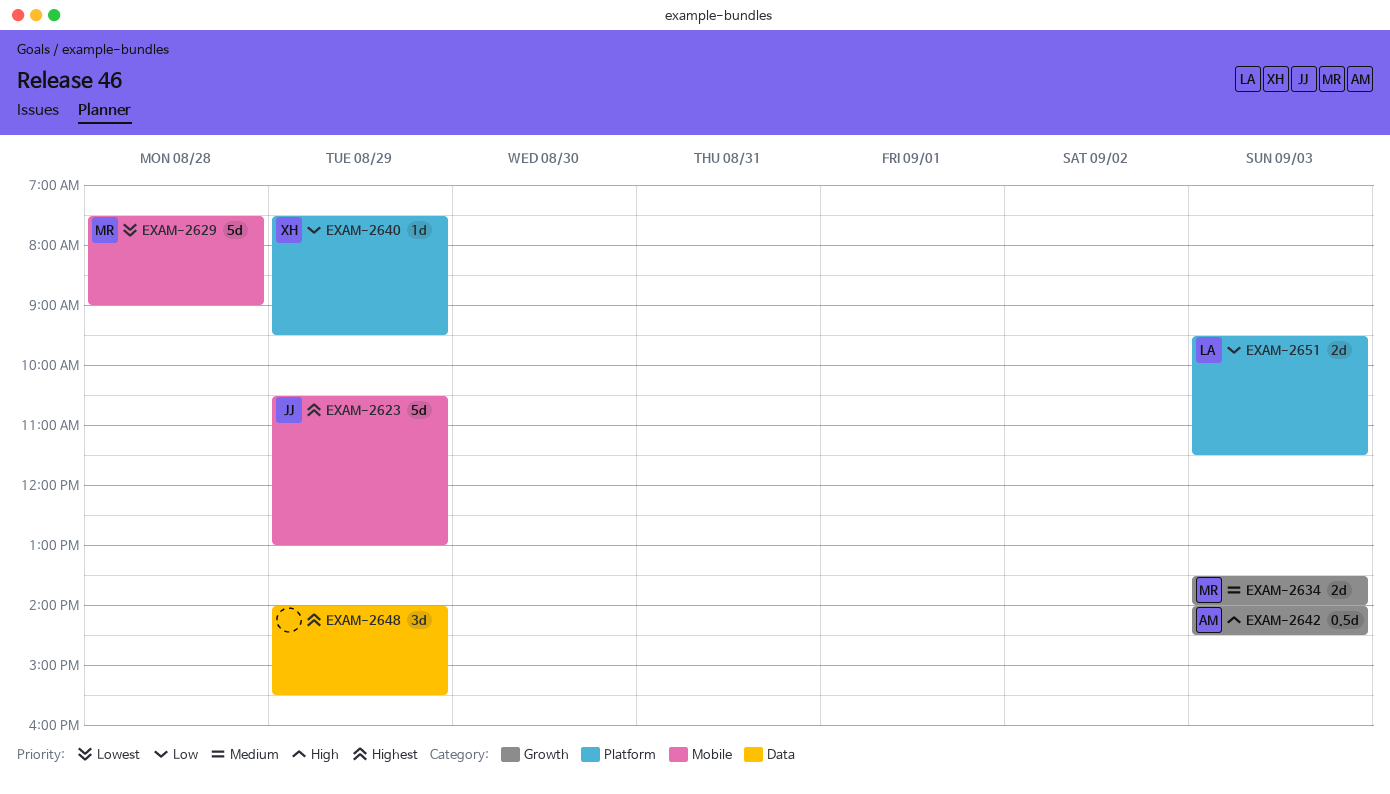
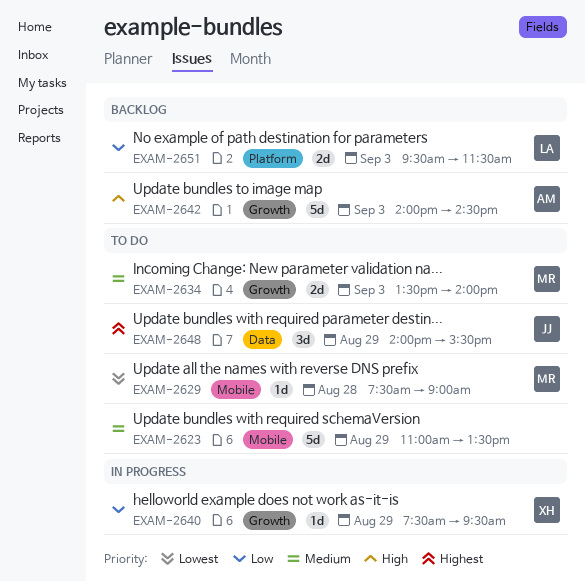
EXAM-2623, owner: JJ -> none
EXAM-2623, priority: Highest -> Medium
EXAM-2623, begins: 10:30 -> 11:00
EXAM-2623, ends: 13:00 -> 13:30
EXAM-2629, estimate: 5d -> 1d
EXAM-2640, label: Platform -> Growth
EXAM-2642, estimate: 0.5d -> 5d
EXAM-2648, owner: none -> JJ

